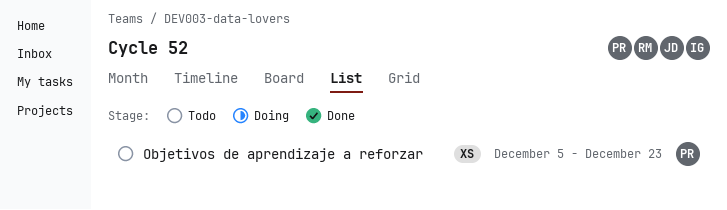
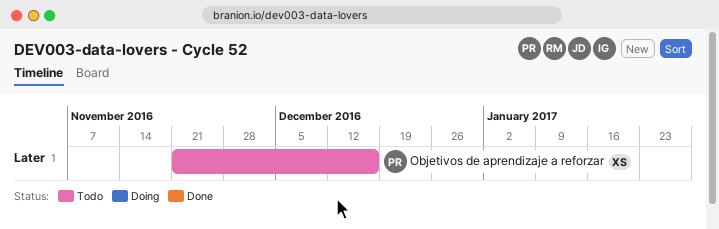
Objetivos de aprendizaje a reforzar, start: Dec 5 -> Nov 21
Objetivos de aprendizaje a reforzar, due: Dec 23 -> Dec 16

